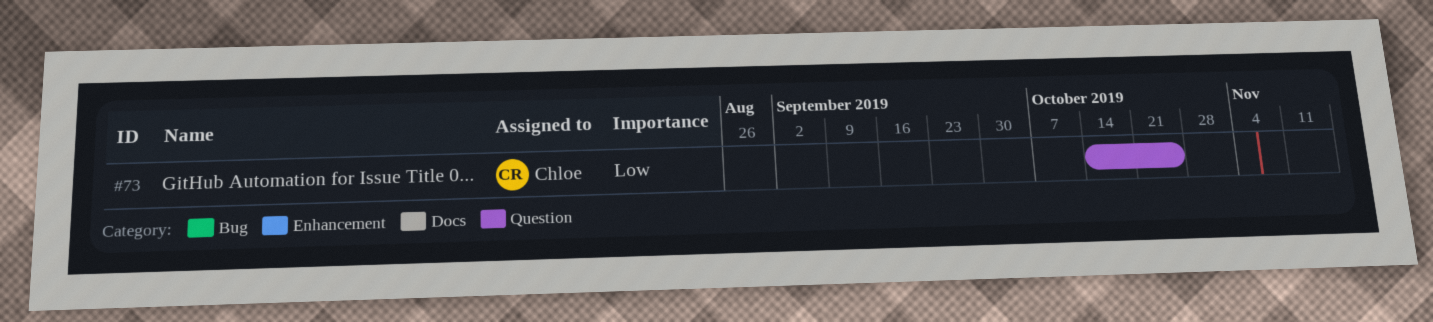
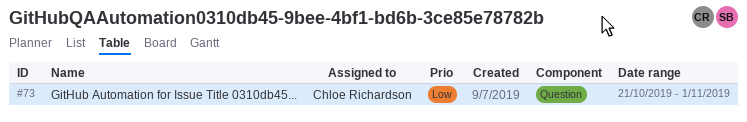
#73, start: Oct 14 -> Oct 21
#73, due: Oct 25 -> Nov 1

